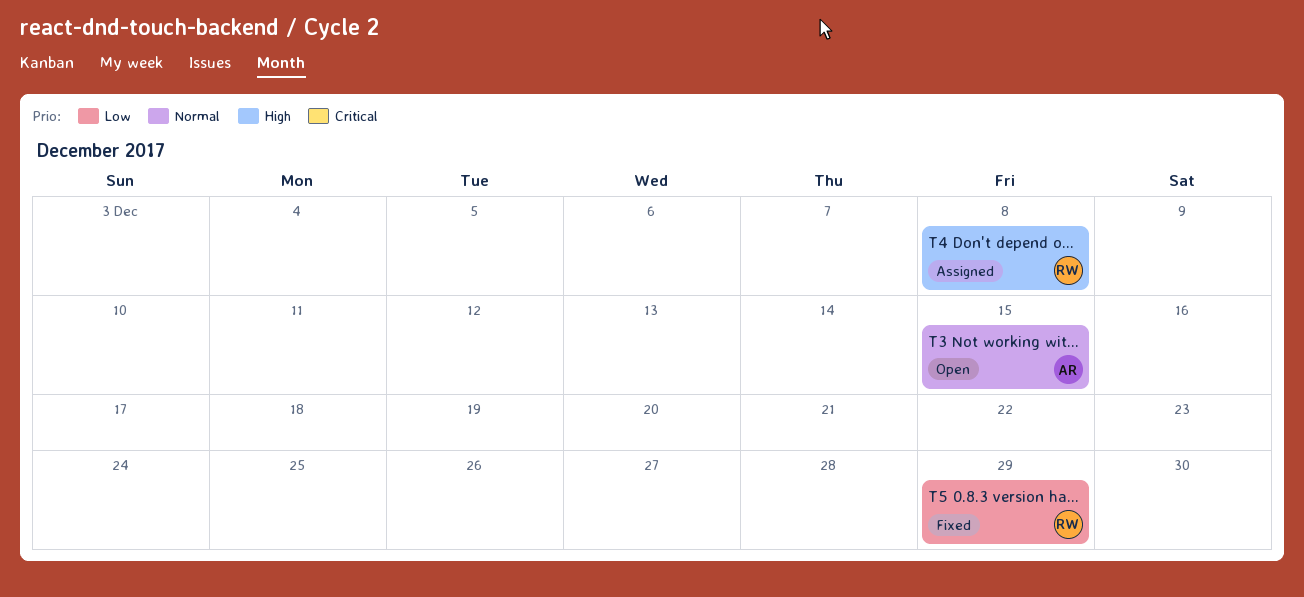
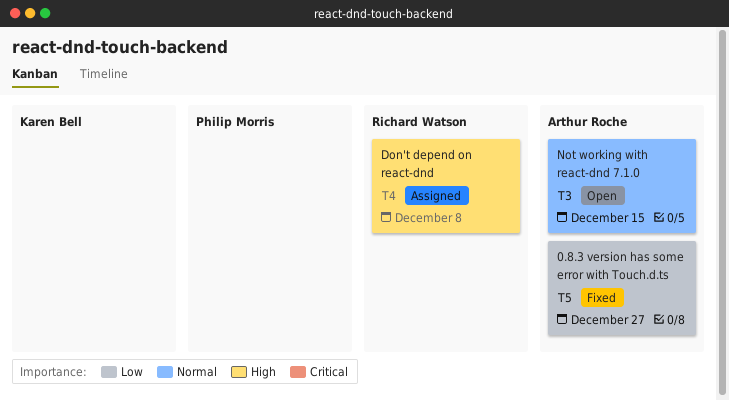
T5, owner: Richard Watson -> Arthur Roche
T5, due: Dec 29 -> Dec 27

